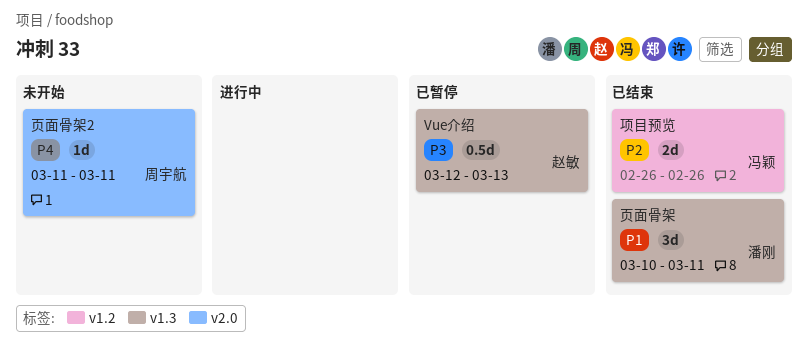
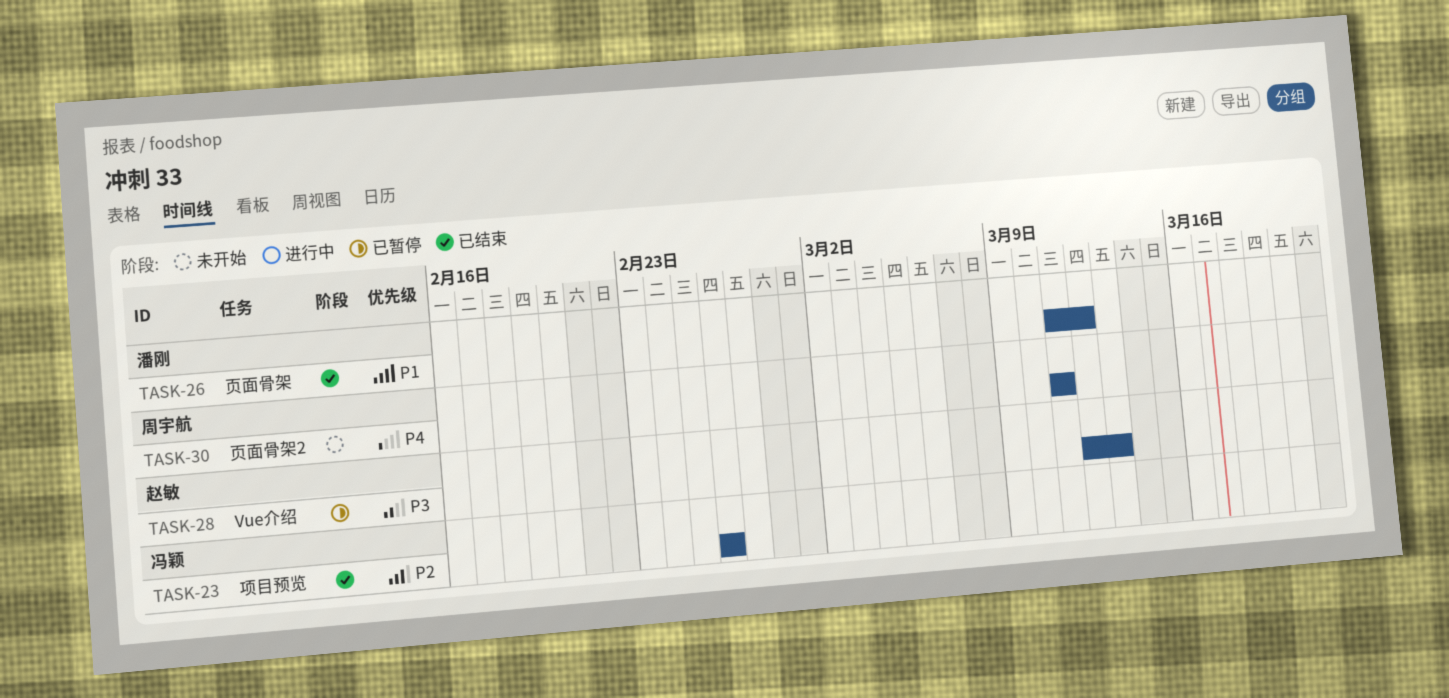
页面骨架, start: Mar 10 -> Mar 11
页面骨架, due: Mar 11 -> Mar 12

